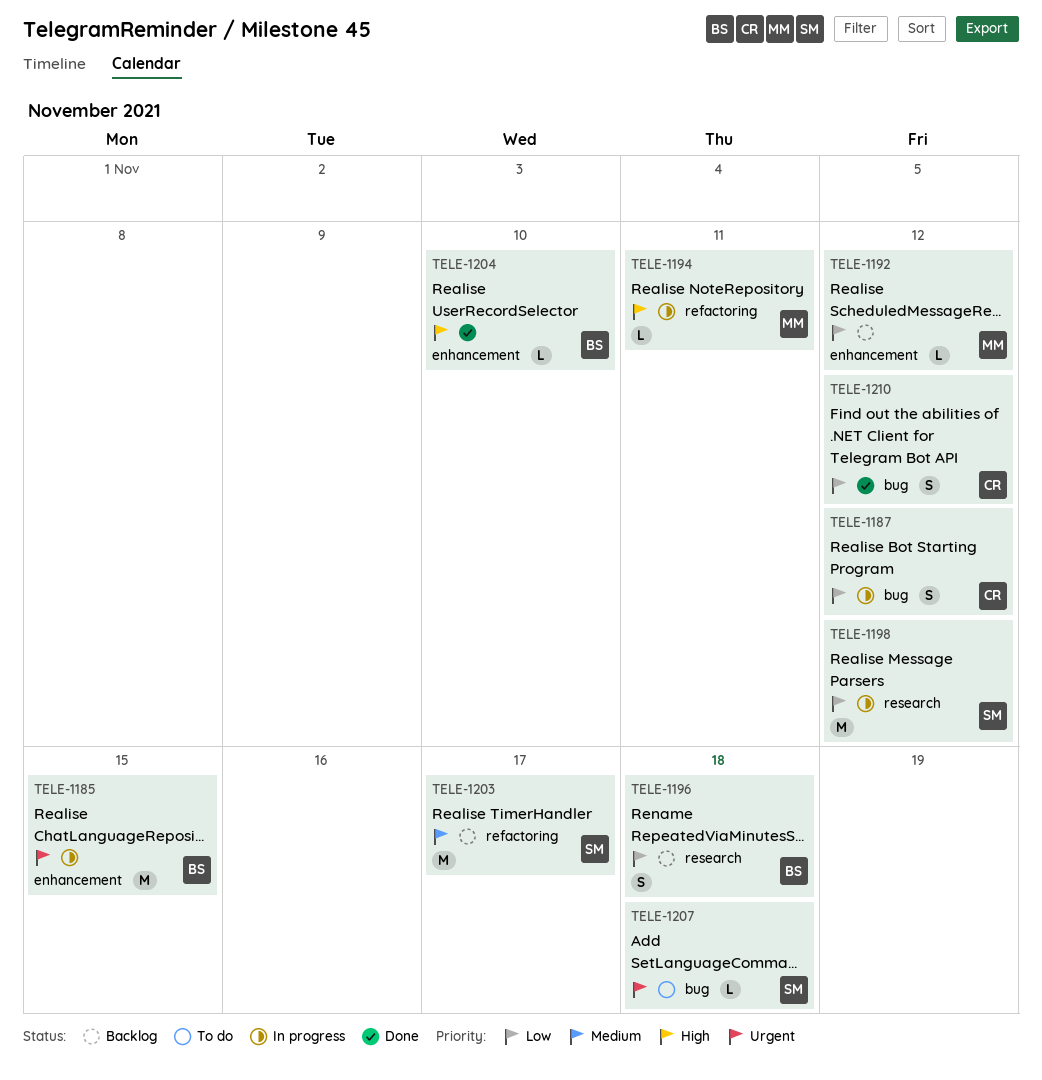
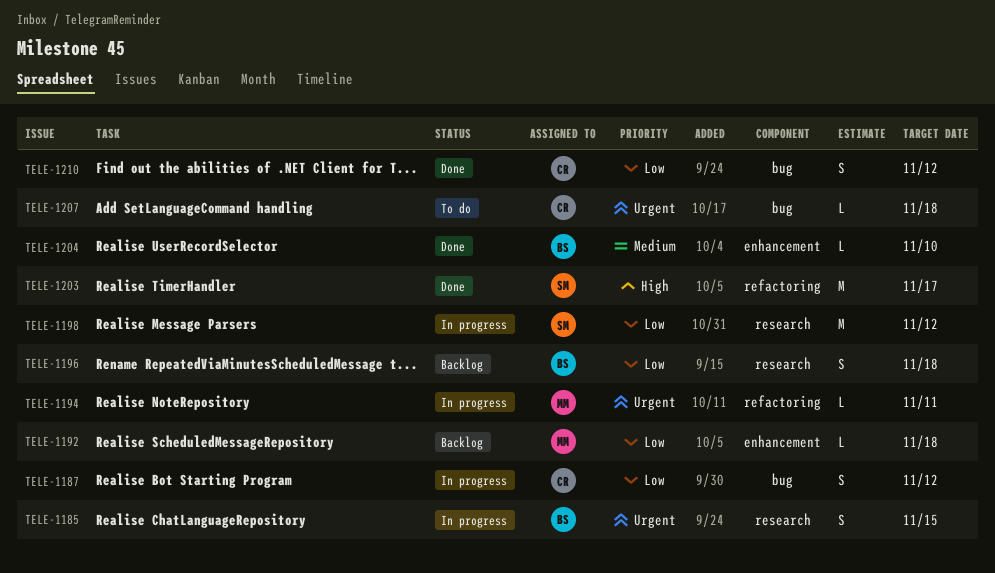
TELE-1185, label: enhancement -> research
TELE-1185, estimate: M -> S
TELE-1192, due: Nov 12 -> Nov 18
TELE-1194, priority: High -> Urgent
TELE-1203, status: Backlog -> Done
TELE-1203, priority: Medium -> High
TELE-1204, priority: High -> Medium
TELE-1207, owner: SM -> CR

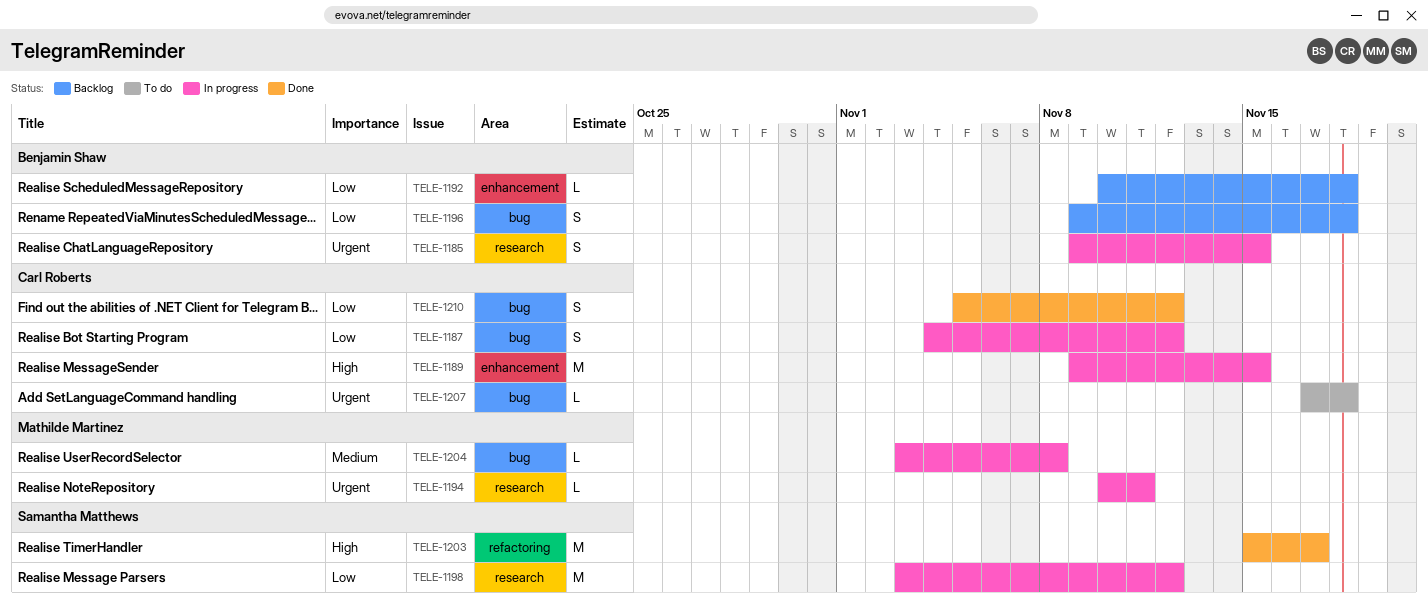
TELE-1189: none -> present
TELE-1192, owner: Mathilde Martinez -> Benjamin Shaw
TELE-1194, label: refactoring -> research
TELE-1196, label: research -> bug
TELE-1204, status: Done -> In progress
TELE-1204, owner: Benjamin Shaw -> Mathilde Martinez
TELE-1204, label: enhancement -> bug
TELE-1204, due: Nov 10 -> Nov 8

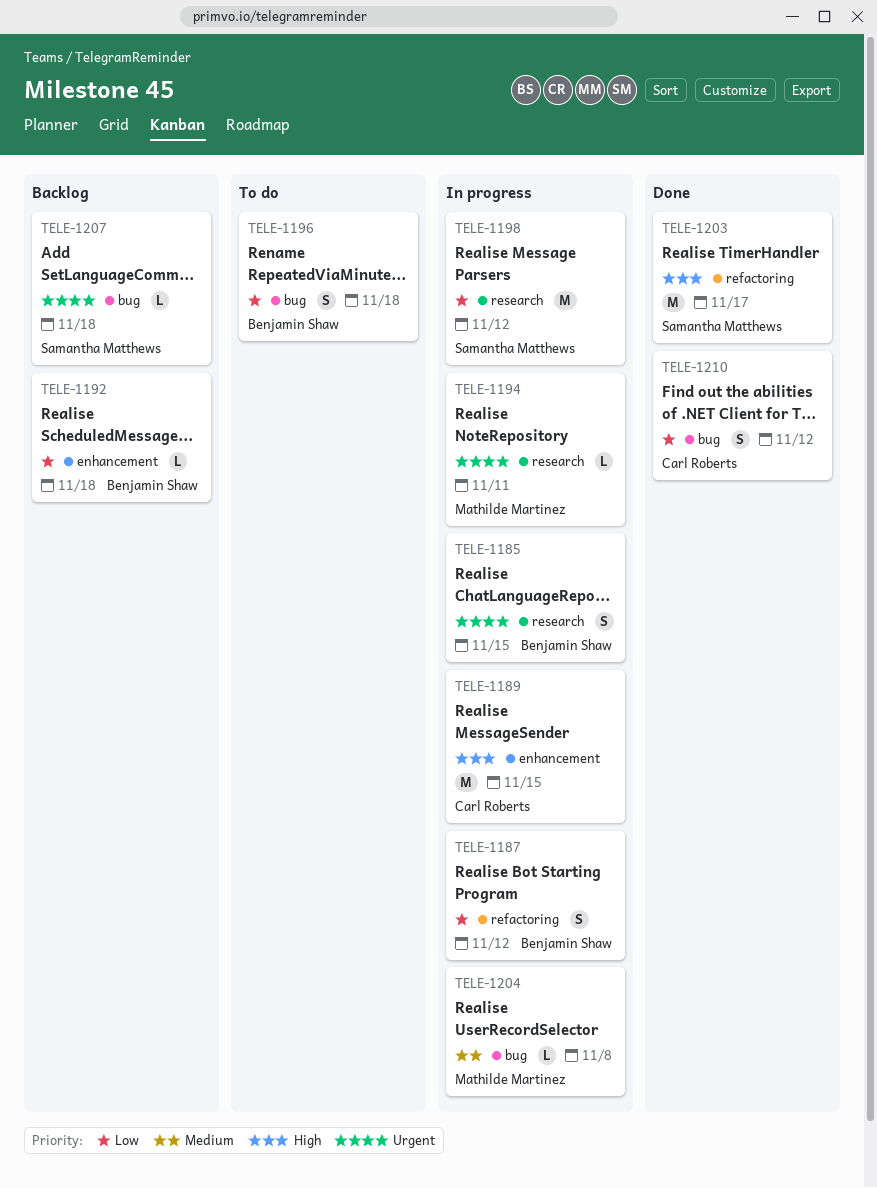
TELE-1187, owner: Carl Roberts -> Benjamin Shaw
TELE-1187, label: bug -> refactoring
TELE-1196, status: Backlog -> To do
TELE-1207, status: To do -> Backlog
TELE-1207, owner: Carl Roberts -> Samantha Matthews

